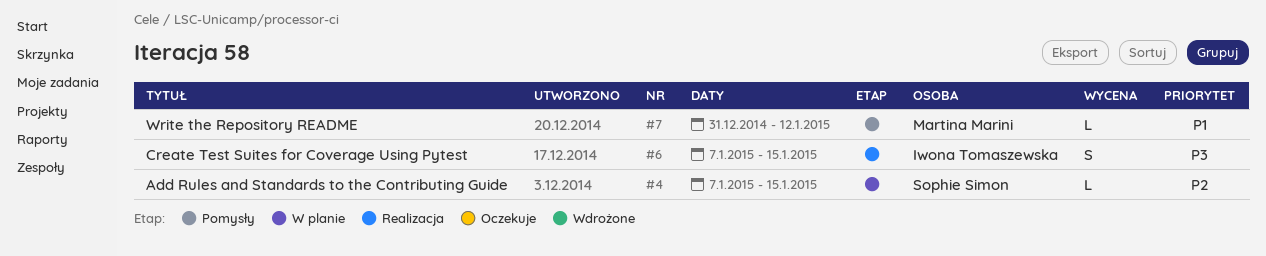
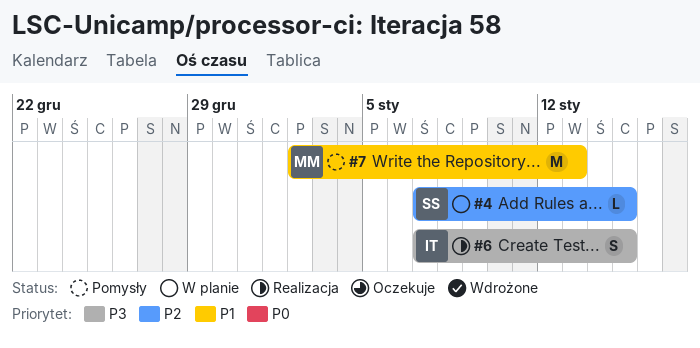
#7, estimate: L -> M
#7, start: Dec 31 -> Jan 2
#7, due: Jan 12 -> Jan 13

